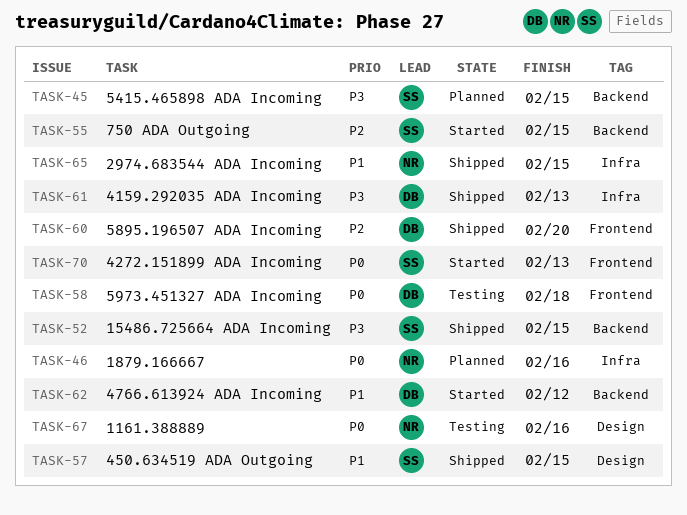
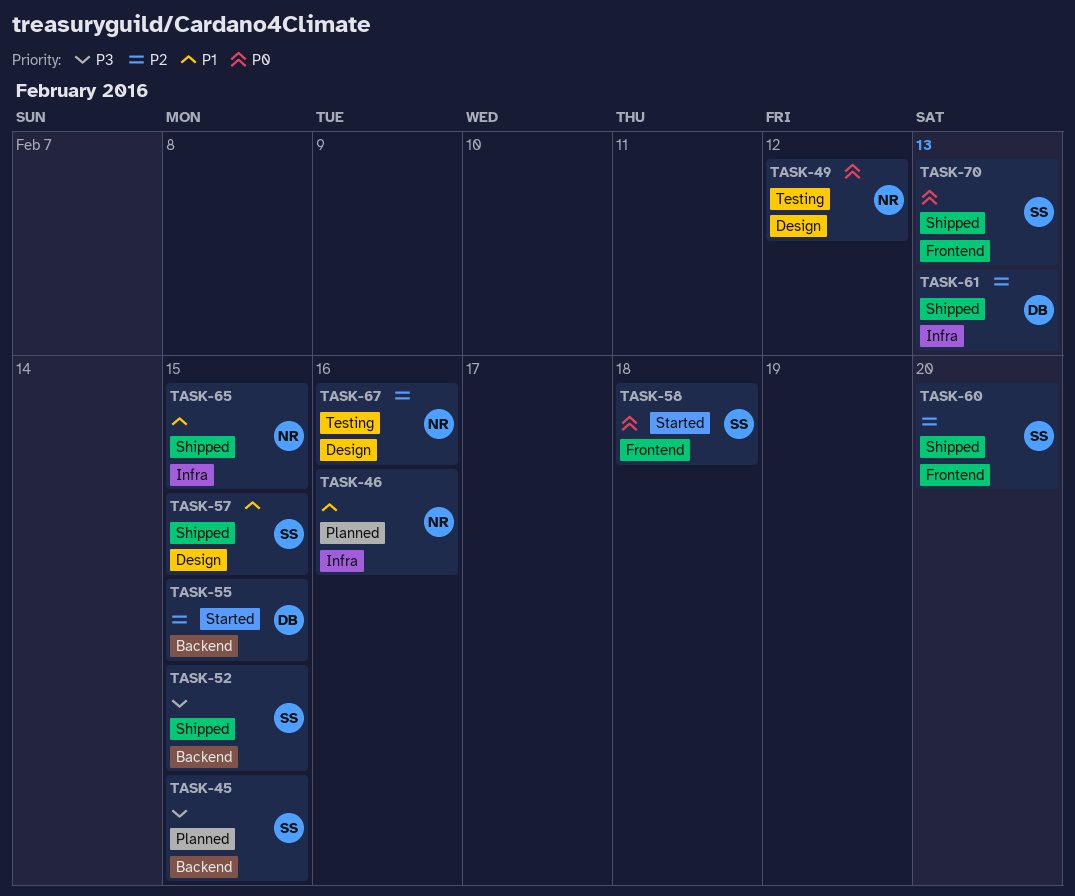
TASK-46, priority: P0 -> P1
TASK-49: none -> present
TASK-55, owner: SS -> DB
TASK-58, status: Testing -> Started
TASK-58, owner: DB -> SS
TASK-60, owner: DB -> SS
TASK-61, priority: P3 -> P2
TASK-62: present -> none
TASK-67, priority: P0 -> P2
TASK-70, status: Started -> Shipped

